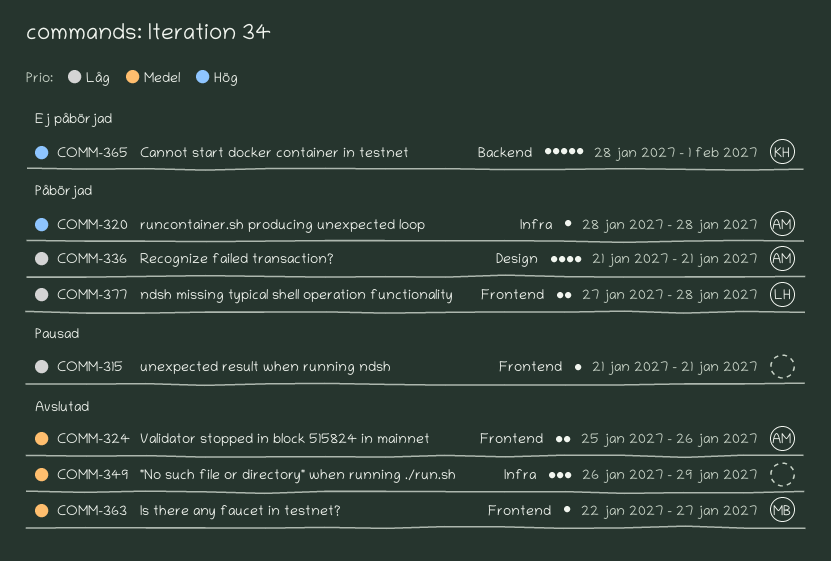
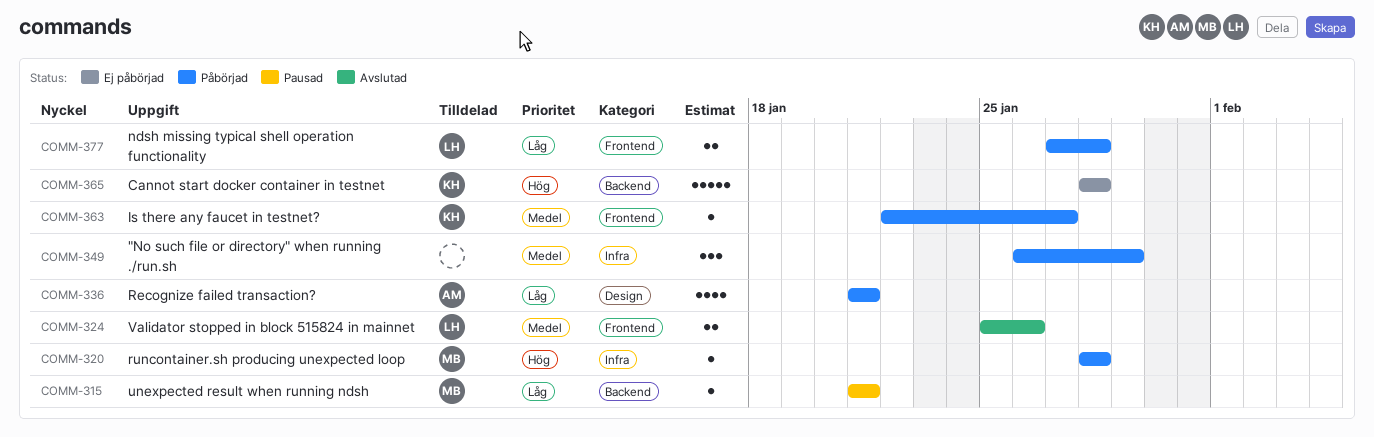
COMM-315, owner: none -> MB
COMM-315, label: Frontend -> Backend
COMM-320, owner: AM -> MB
COMM-324, owner: AM -> LH
COMM-349, status: Avslutad -> Påbörjad
COMM-363, status: Avslutad -> Påbörjad
COMM-363, owner: MB -> KH
COMM-365, due: Feb 1 -> Jan 28

